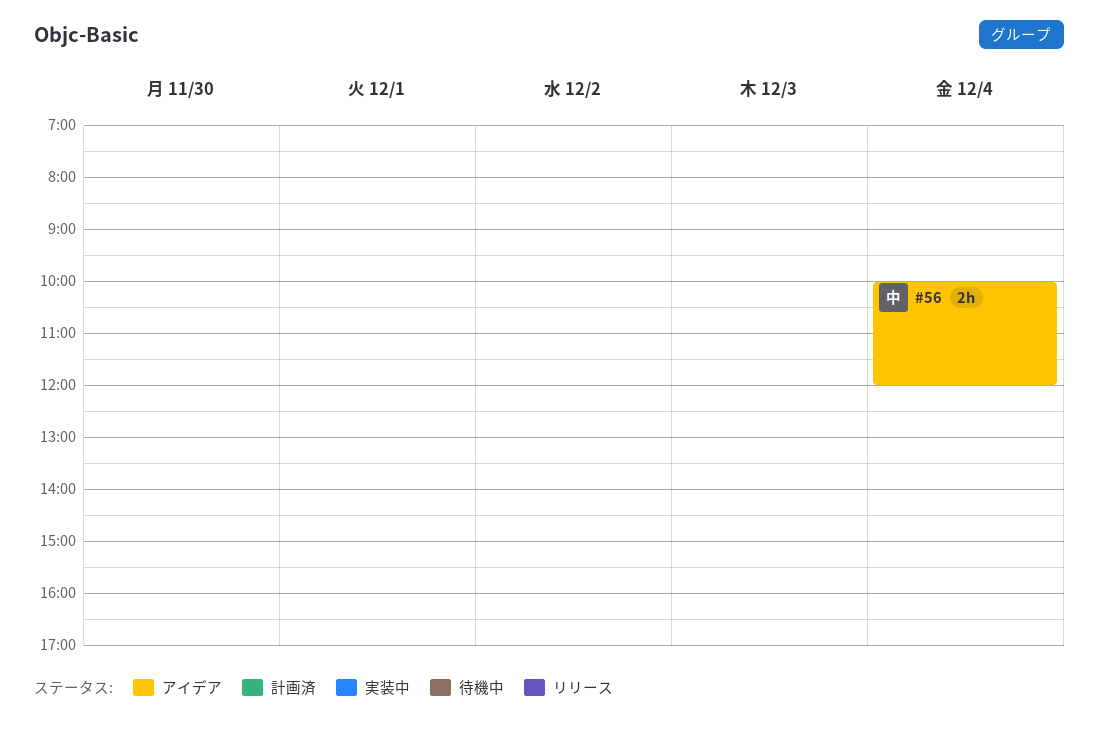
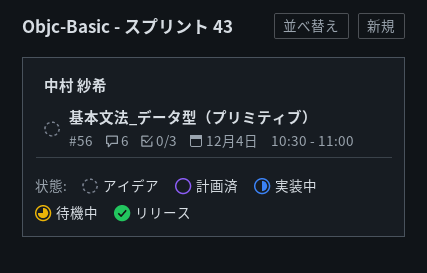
#56, begins: 10:00 -> 10:30
#56, ends: 12:00 -> 11:00

